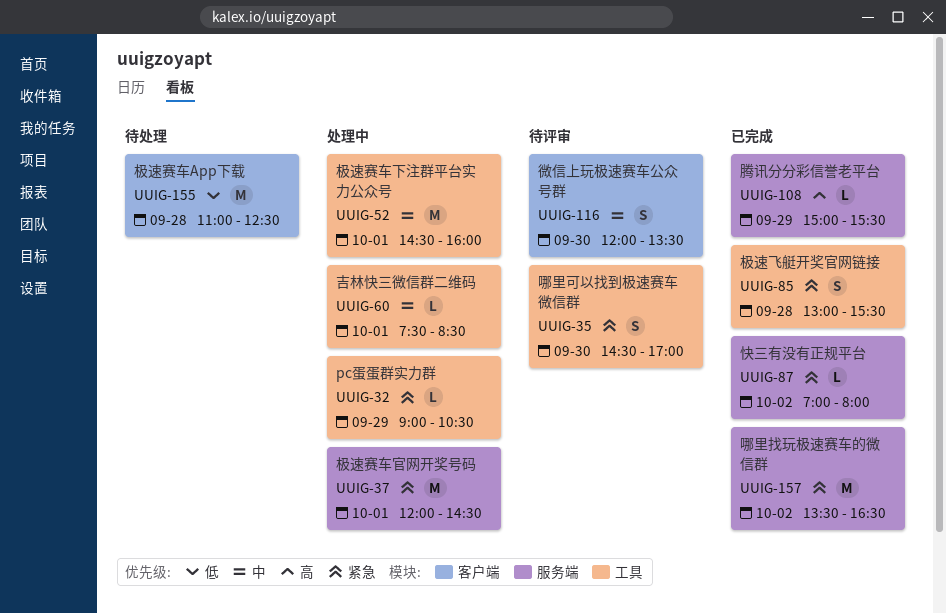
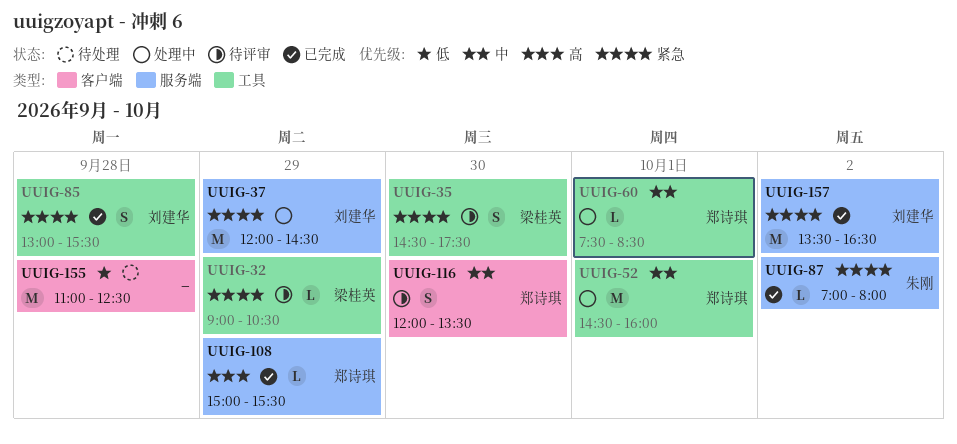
UUIG-32, status: 处理中 -> 待评审
UUIG-35, ends: 17:00 -> 17:30
UUIG-37, day: Oct 1 -> Sep 29

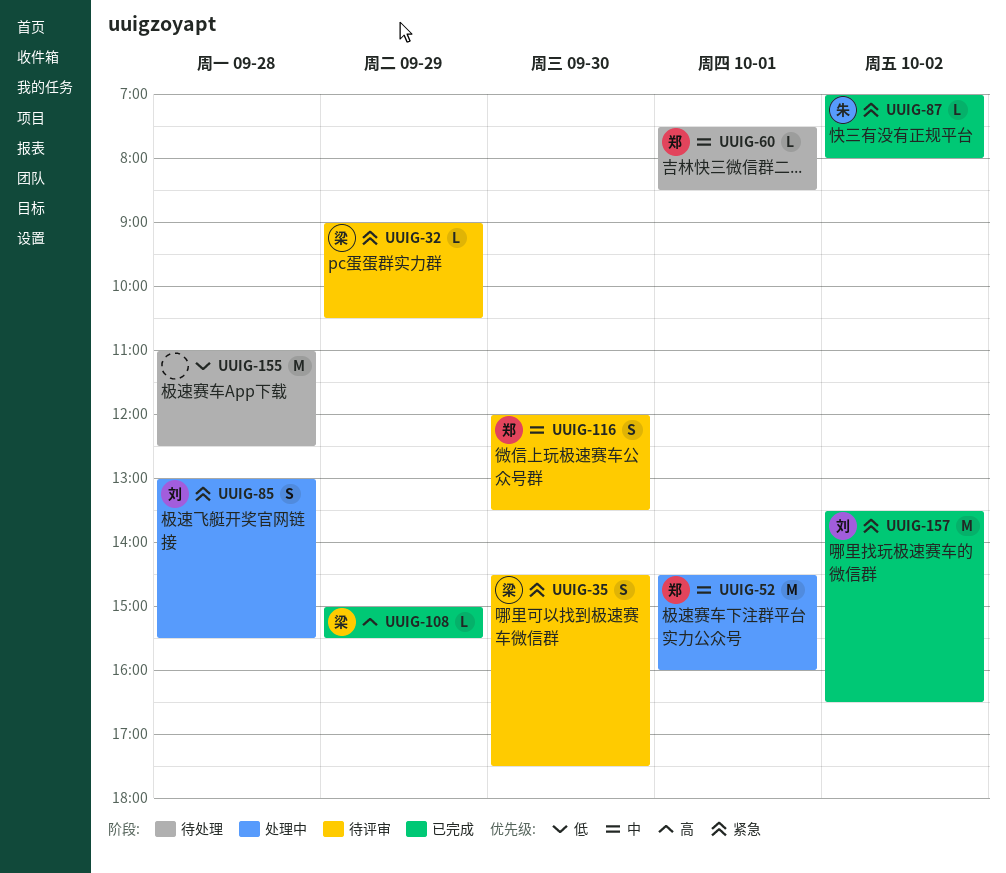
UUIG-37: present -> none
UUIG-60, status: 处理中 -> 待处理
UUIG-85, status: 已完成 -> 处理中
UUIG-108, owner: 郑诗琪 -> 梁桂英

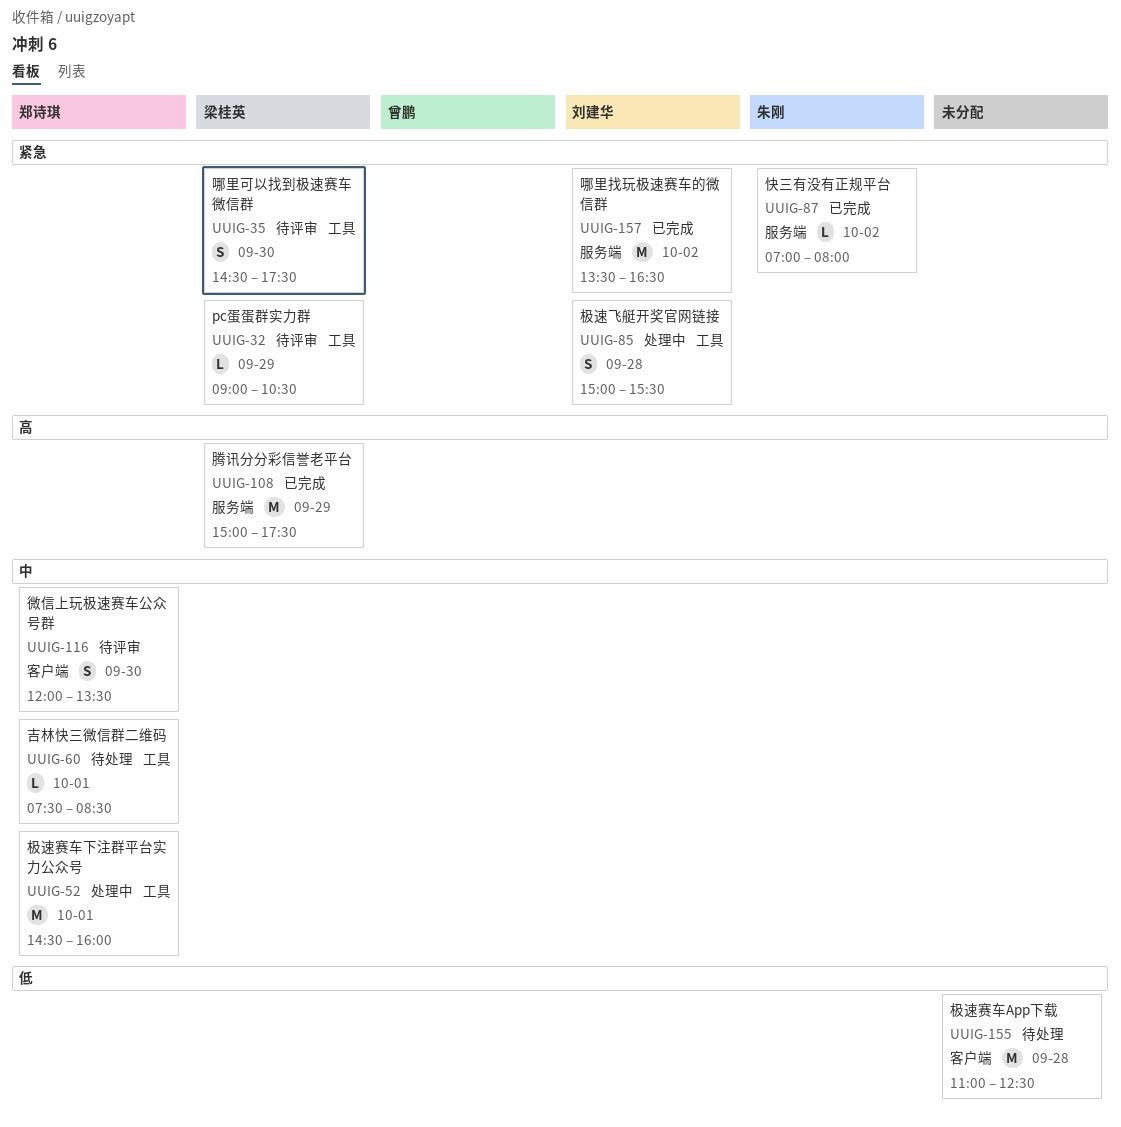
UUIG-85, begins: 13:00 -> 15:00
UUIG-108, estimate: L -> M
UUIG-108, ends: 15:30 -> 17:30

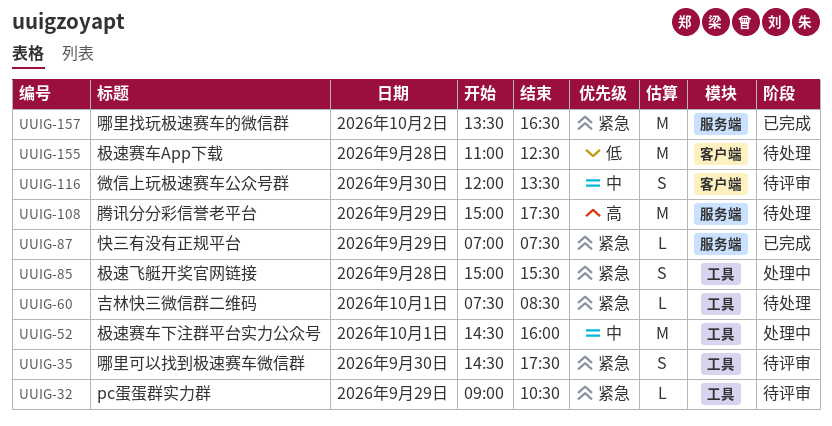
UUIG-60, priority: 中 -> 紧急
UUIG-87, day: Oct 2 -> Sep 29
UUIG-87, ends: 08:00 -> 07:30
UUIG-108, status: 已完成 -> 待处理

